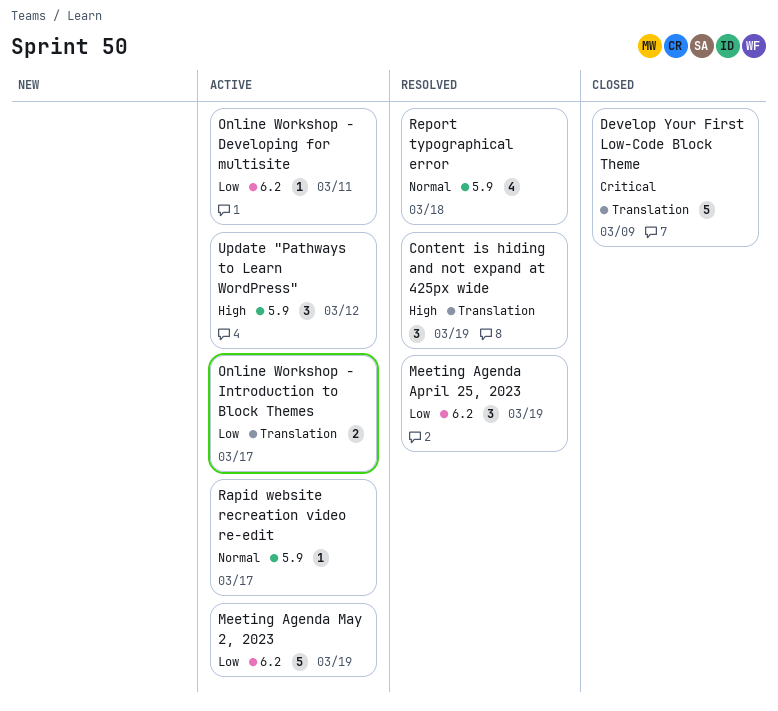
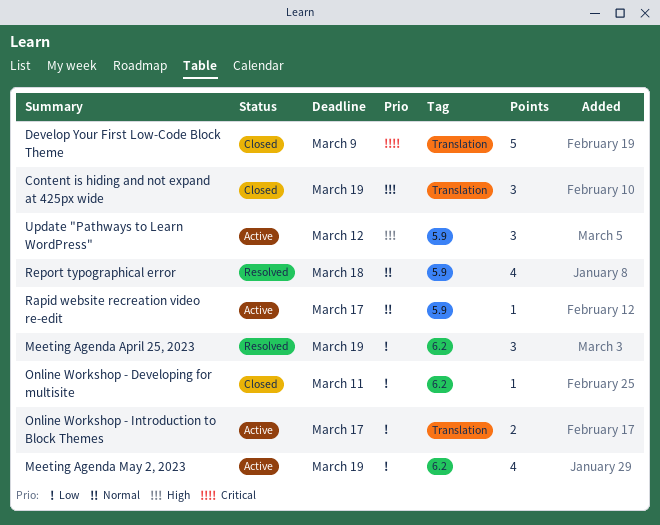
Content is hiding and not expand at 425px wide, status: Resolved -> Closed
Meeting Agenda May 2, 2023, estimate: 5 -> 4
Online Workshop - Developing for multisite, status: Active -> Closed

